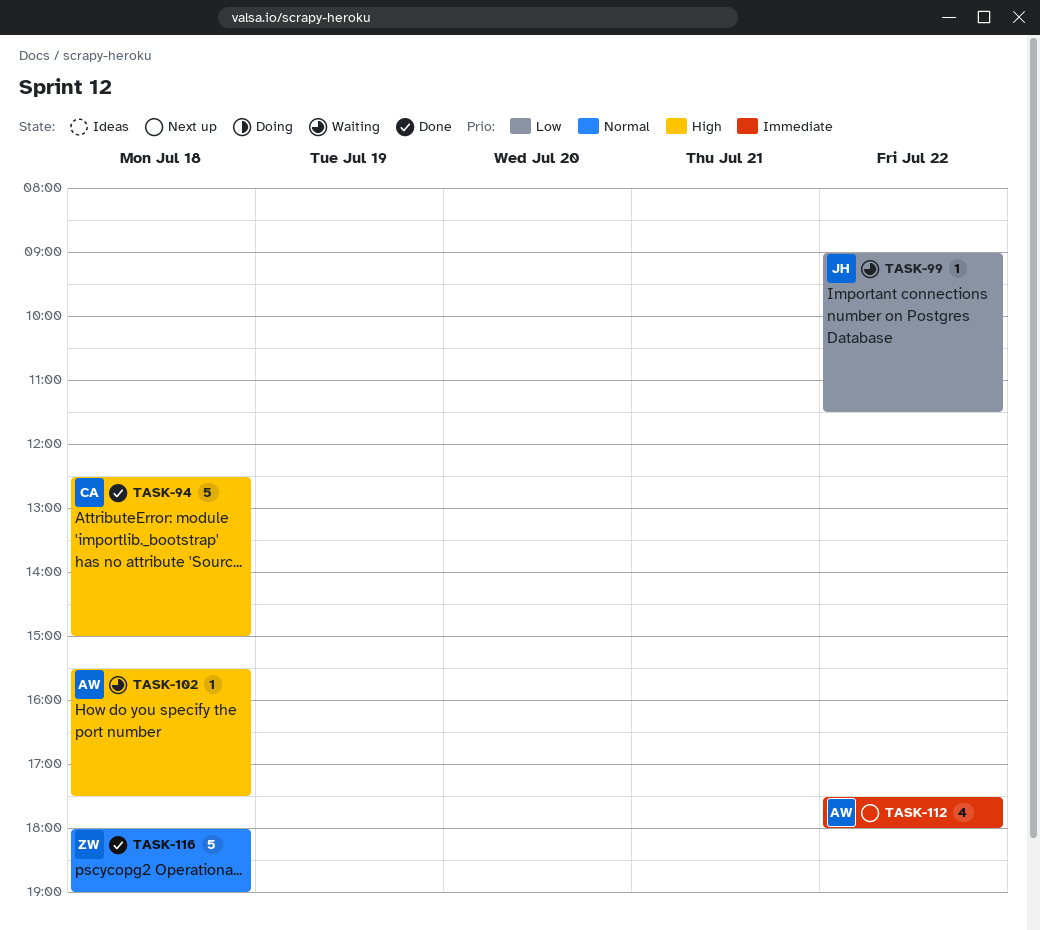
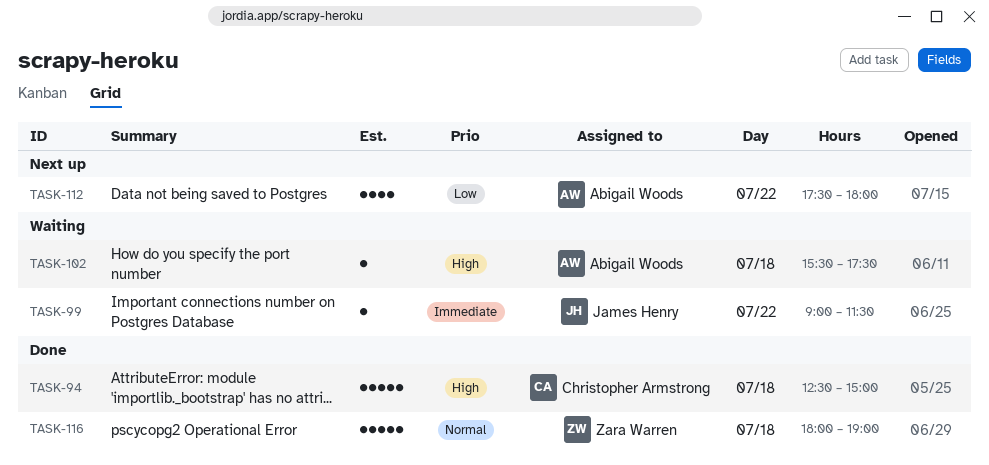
TASK-99, priority: Low -> Immediate
TASK-112, priority: Immediate -> Low

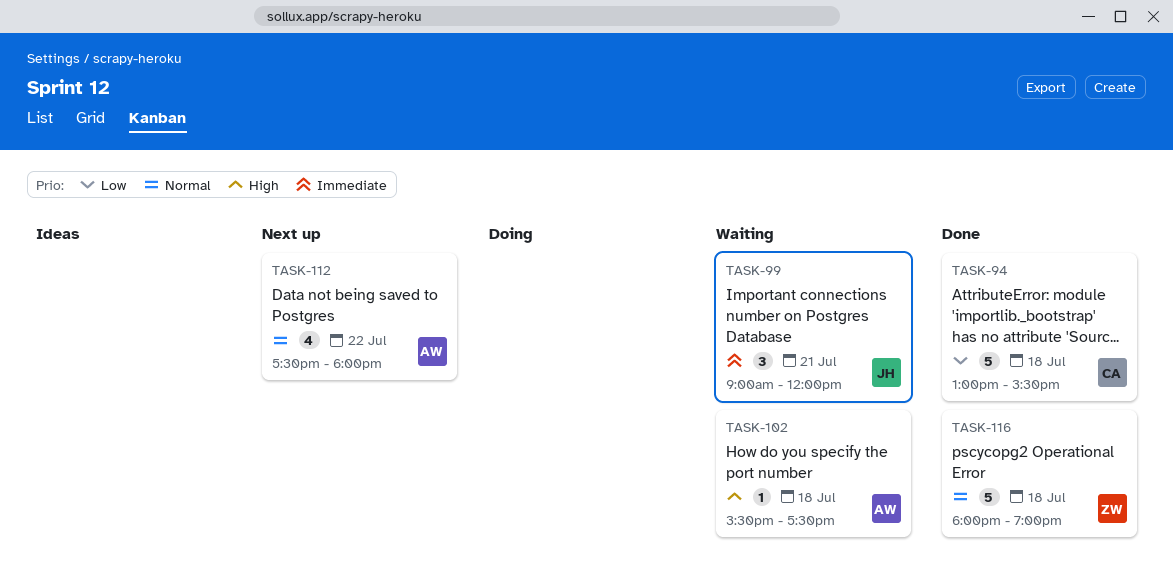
TASK-94, priority: High -> Low
TASK-94, begins: 12:30 -> 13:00
TASK-94, ends: 15:00 -> 15:30
TASK-99, estimate: 1 -> 3
TASK-99, day: Jul 22 -> Jul 21
TASK-99, ends: 11:30 -> 12:00
TASK-112, priority: Low -> Normal

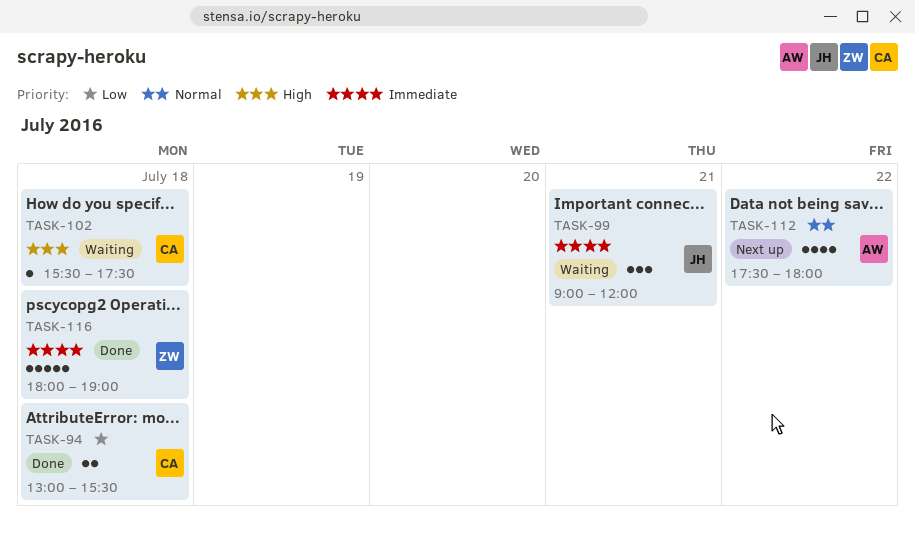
TASK-94, estimate: 5 -> 2
TASK-102, owner: AW -> CA
TASK-116, priority: Normal -> Immediate

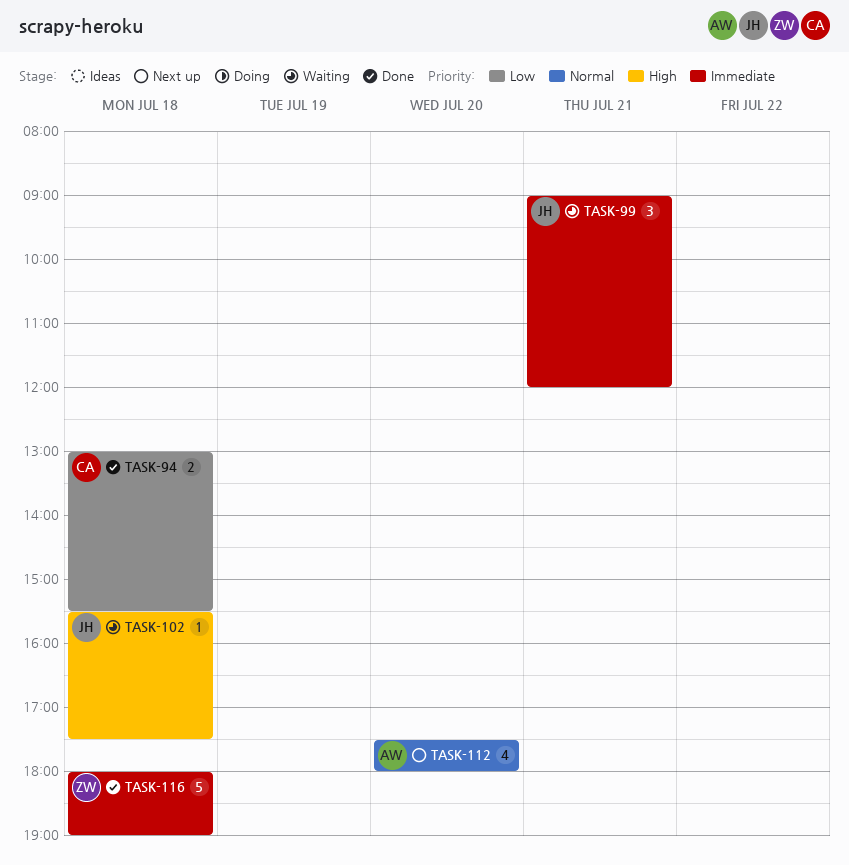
TASK-102, owner: CA -> JH
TASK-112, day: Jul 22 -> Jul 20

